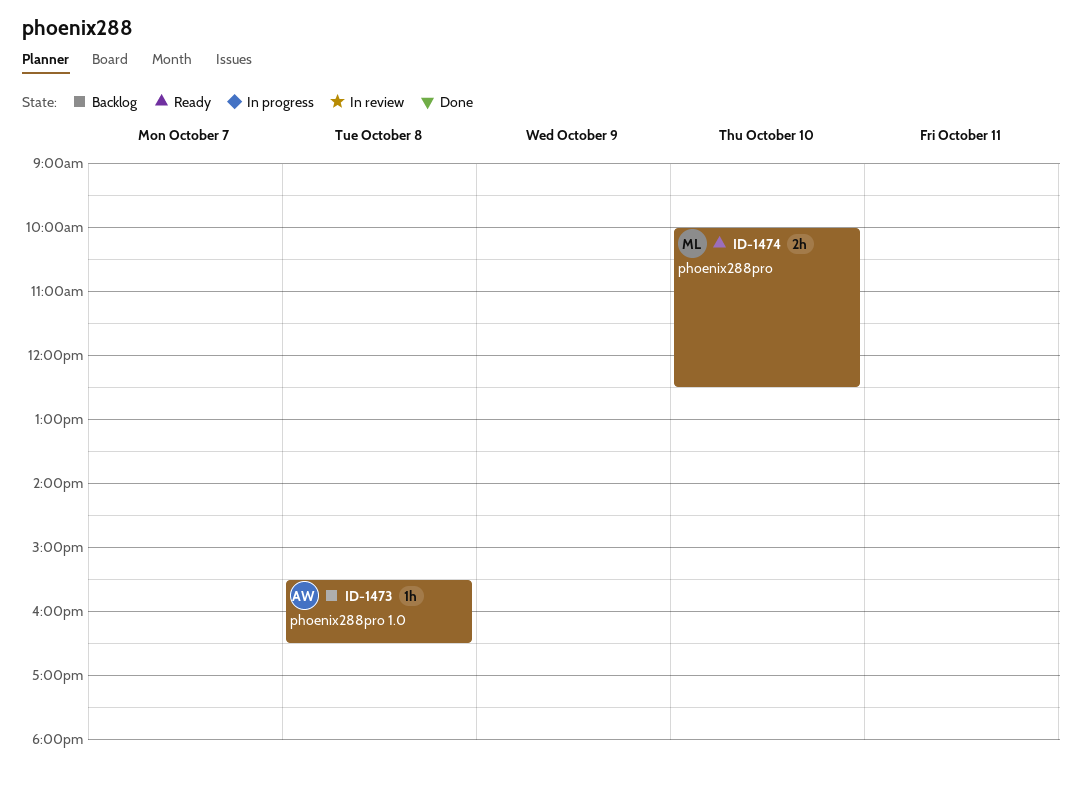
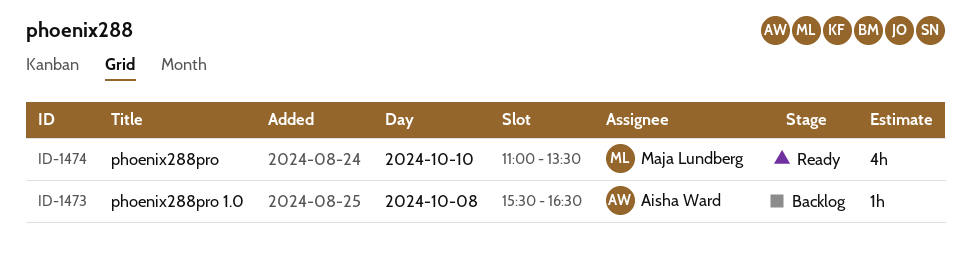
ID-1474, estimate: 2h -> 4h
ID-1474, begins: 10:00 -> 11:00
ID-1474, ends: 12:30 -> 13:30

